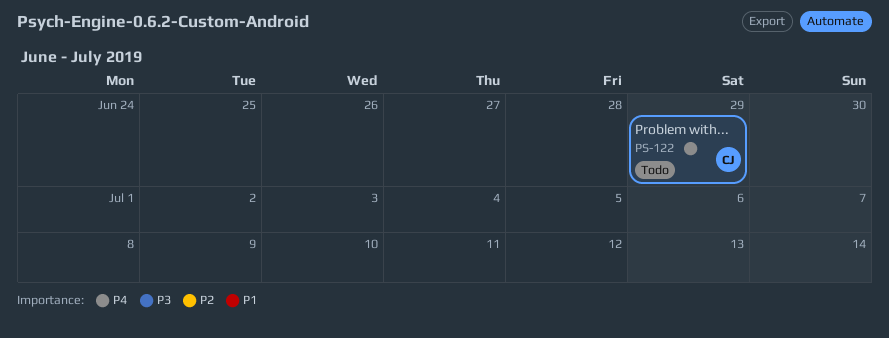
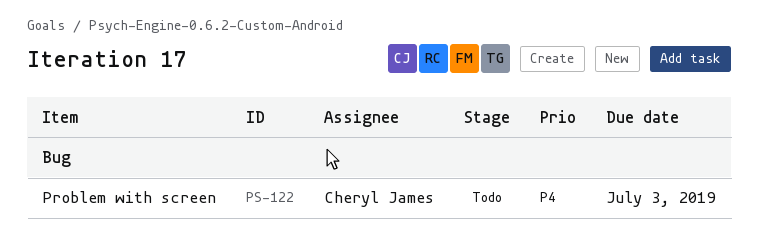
PS-122, due: Jun 29 -> Jul 3

